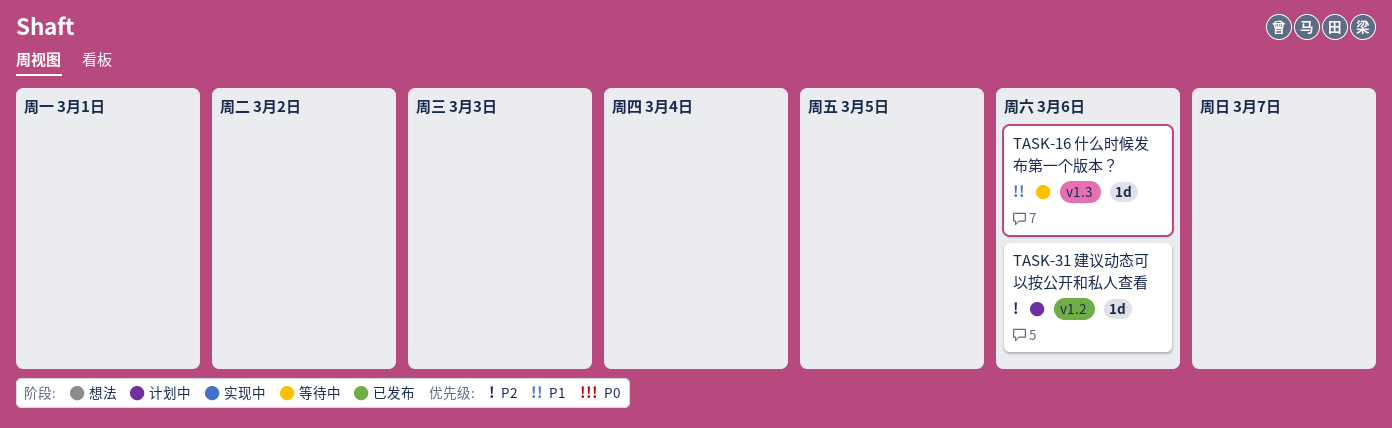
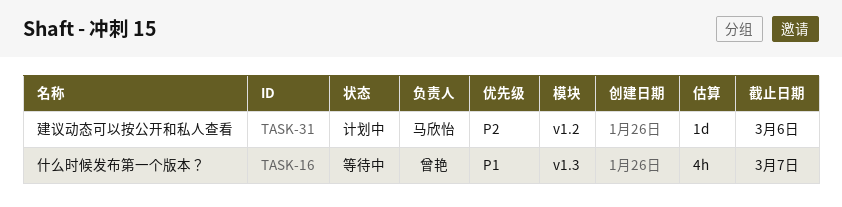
TASK-16, estimate: 1d -> 4h
TASK-16, due: Mar 6 -> Mar 7

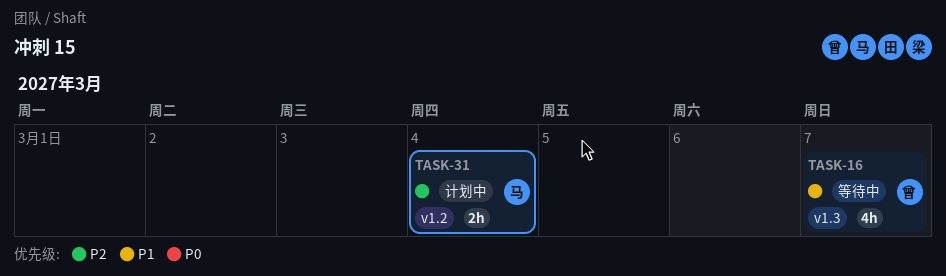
TASK-31, estimate: 1d -> 2h
TASK-31, due: Mar 6 -> Mar 4

